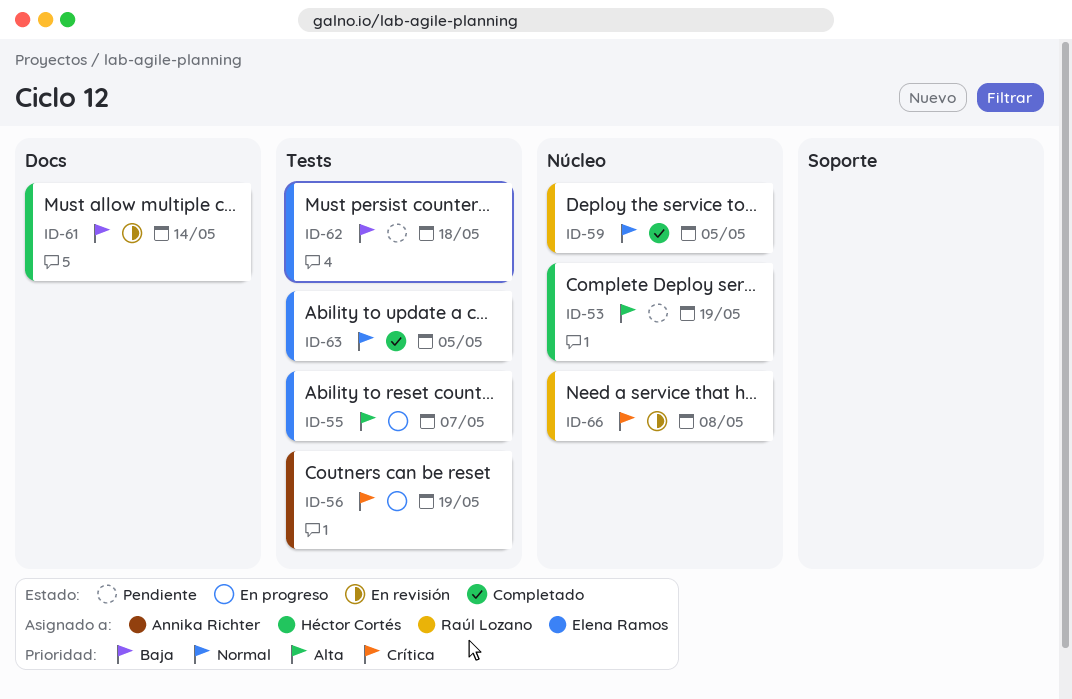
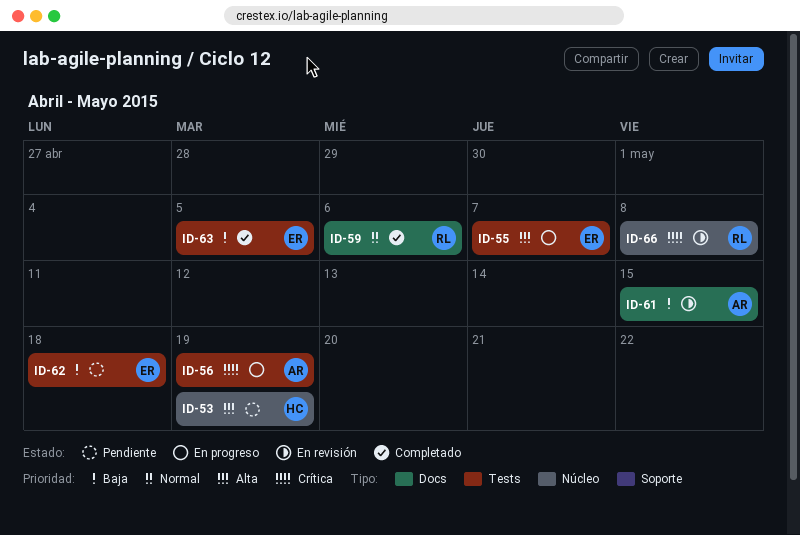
ID-59, label: Núcleo -> Docs
ID-59, due: May 5 -> May 6
ID-61, owner: Héctor Cortés -> Annika Richter
ID-61, due: May 14 -> May 15
ID-63, priority: Normal -> Baja

